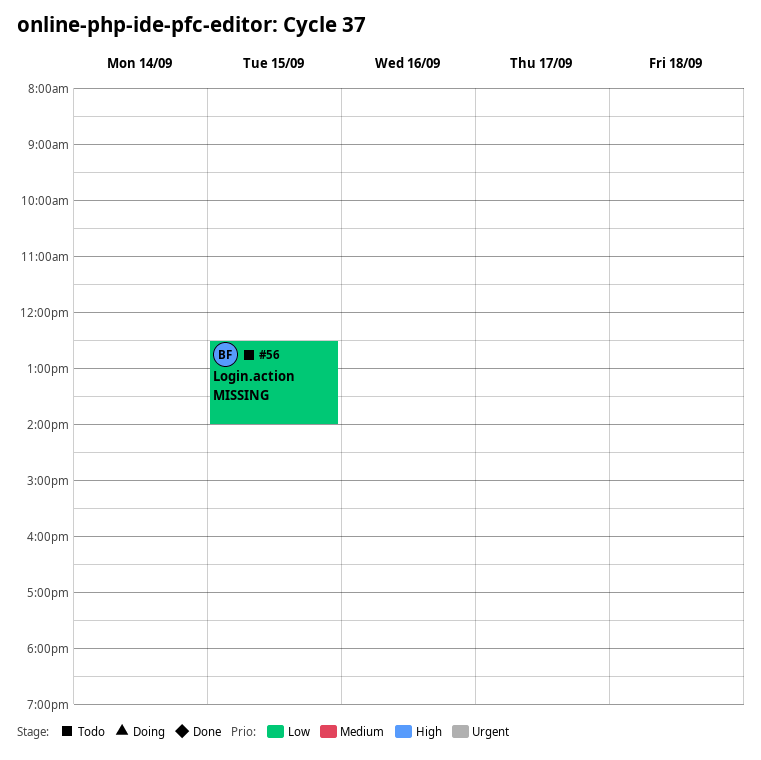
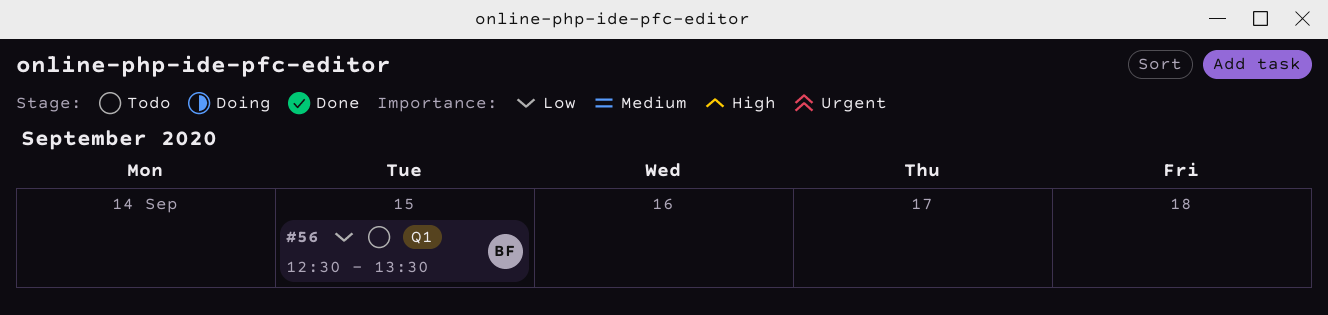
#56, ends: 14:00 -> 13:30

